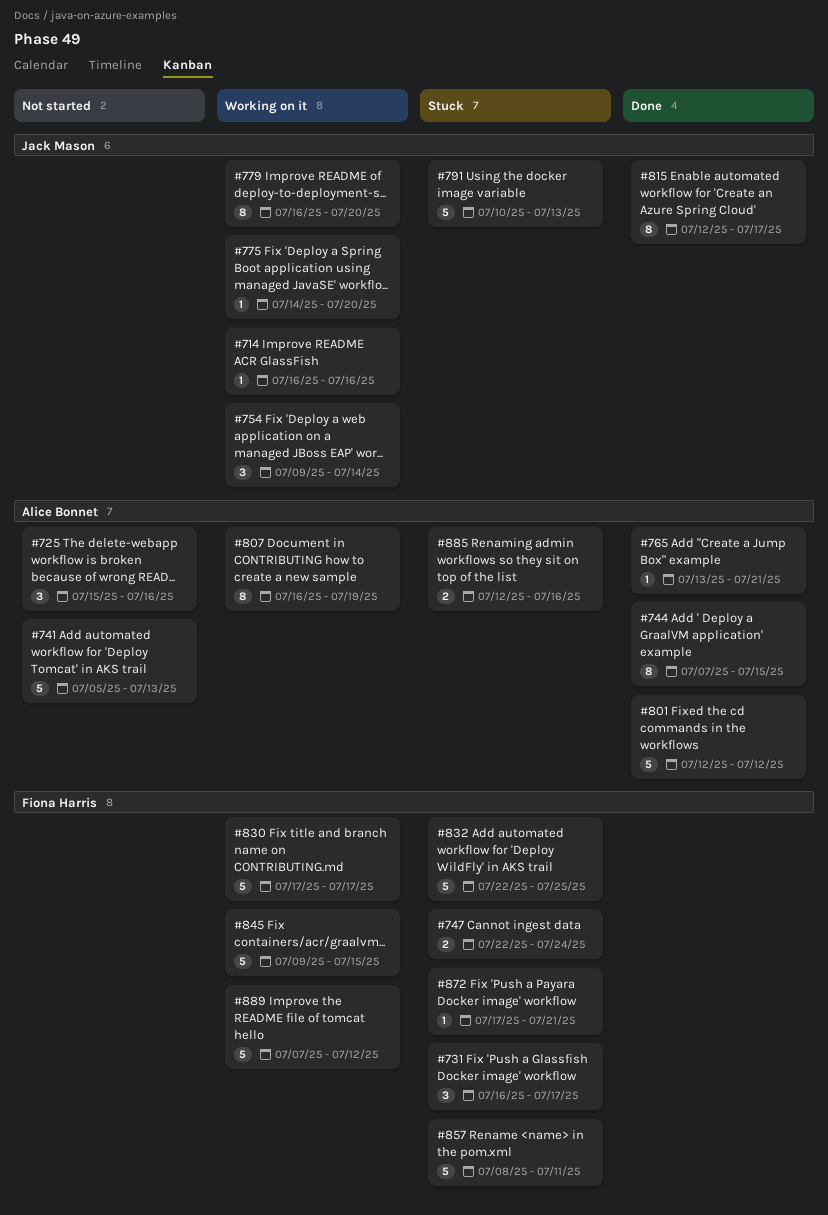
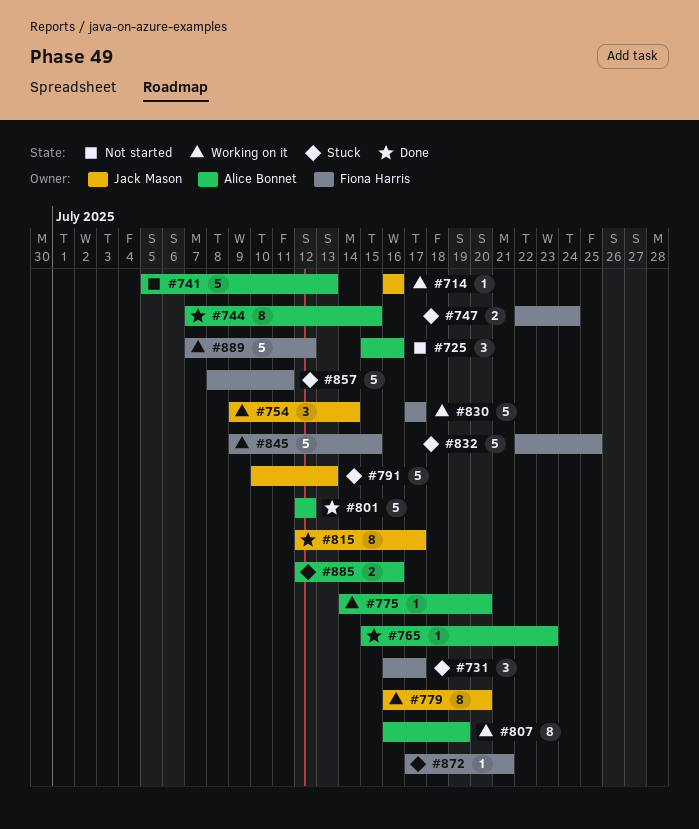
#765, start: Jul 13 -> Jul 15
#765, due: Jul 21 -> Jul 23
#775, owner: Jack Mason -> Alice Bonnet

